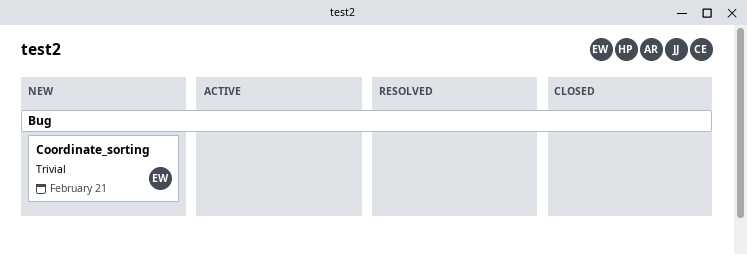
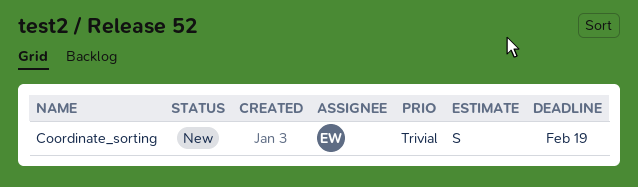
Coordinate_sorting, due: Feb 21 -> Feb 19

